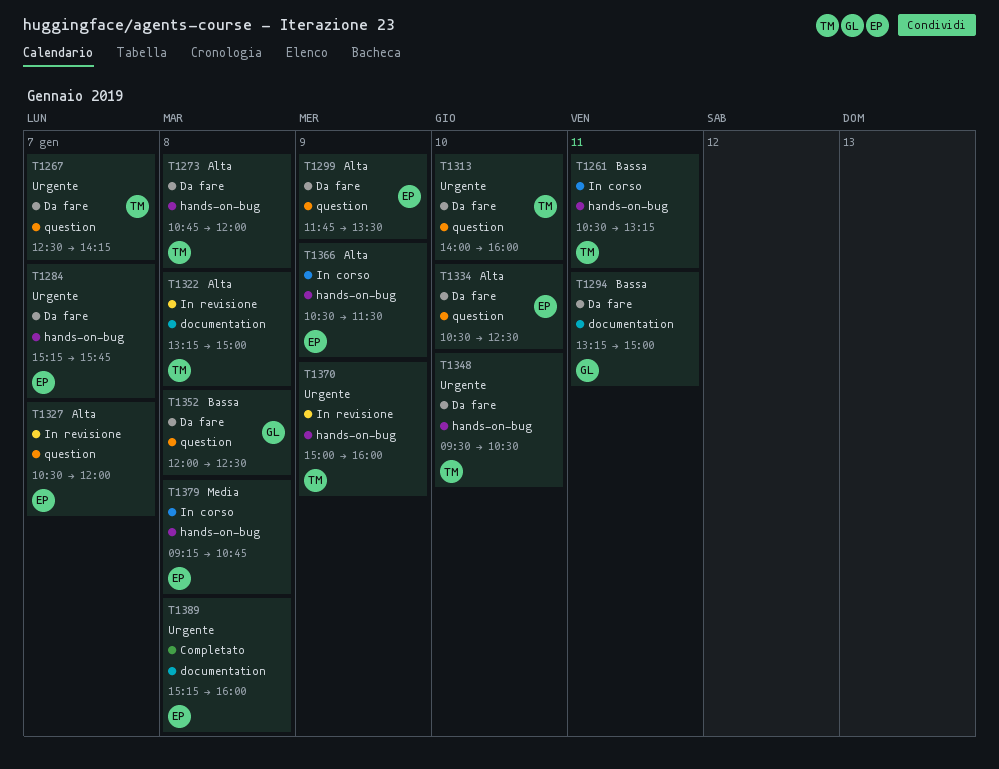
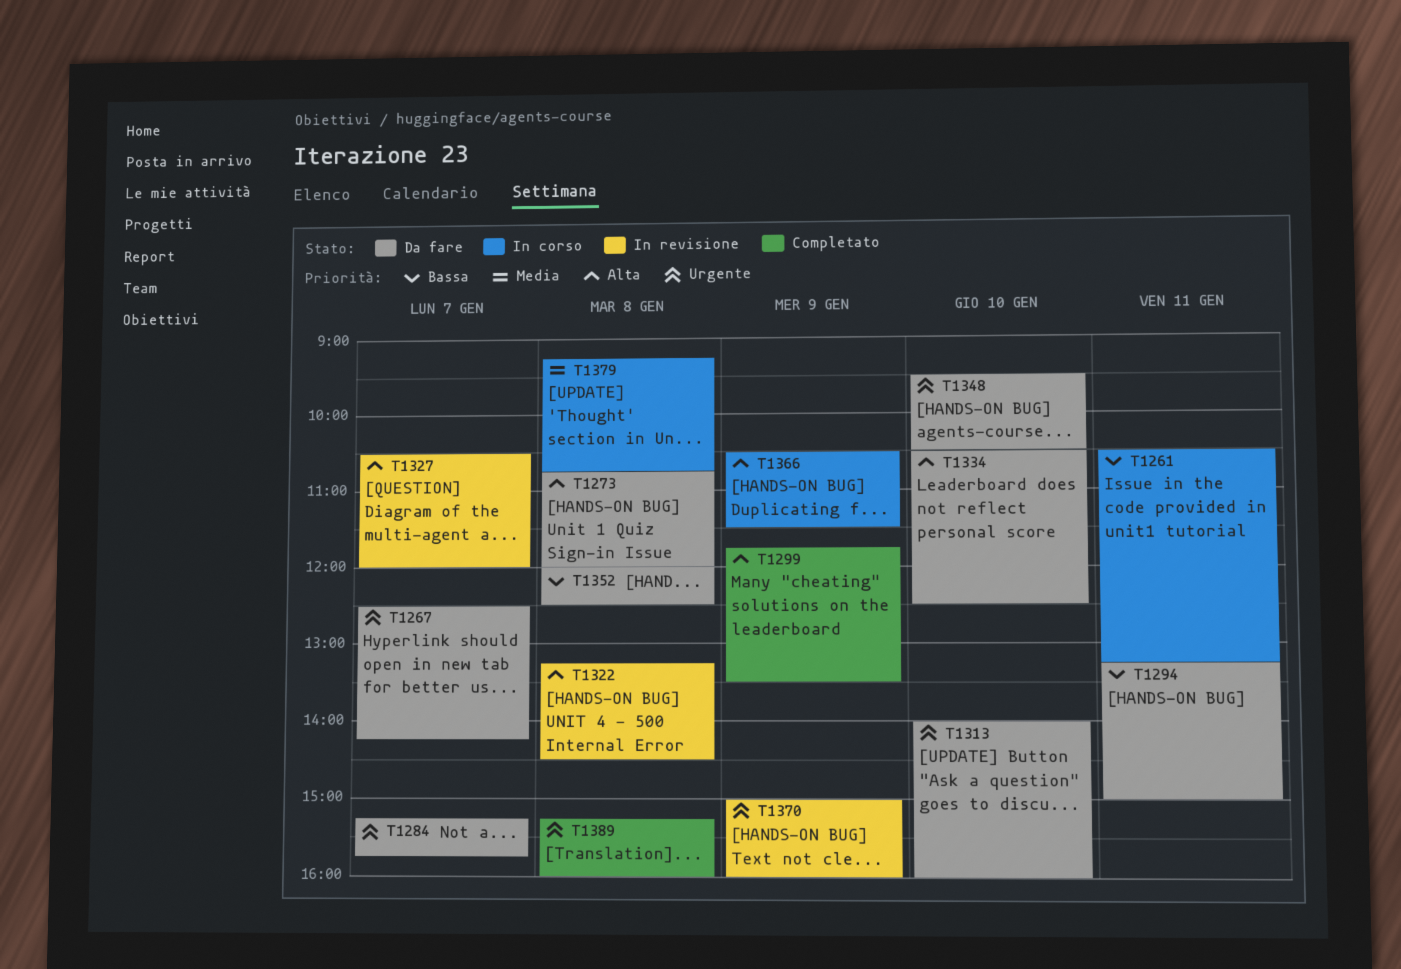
T1299, status: Da fare -> Completato
T1322, ends: 15:00 -> 14:30

